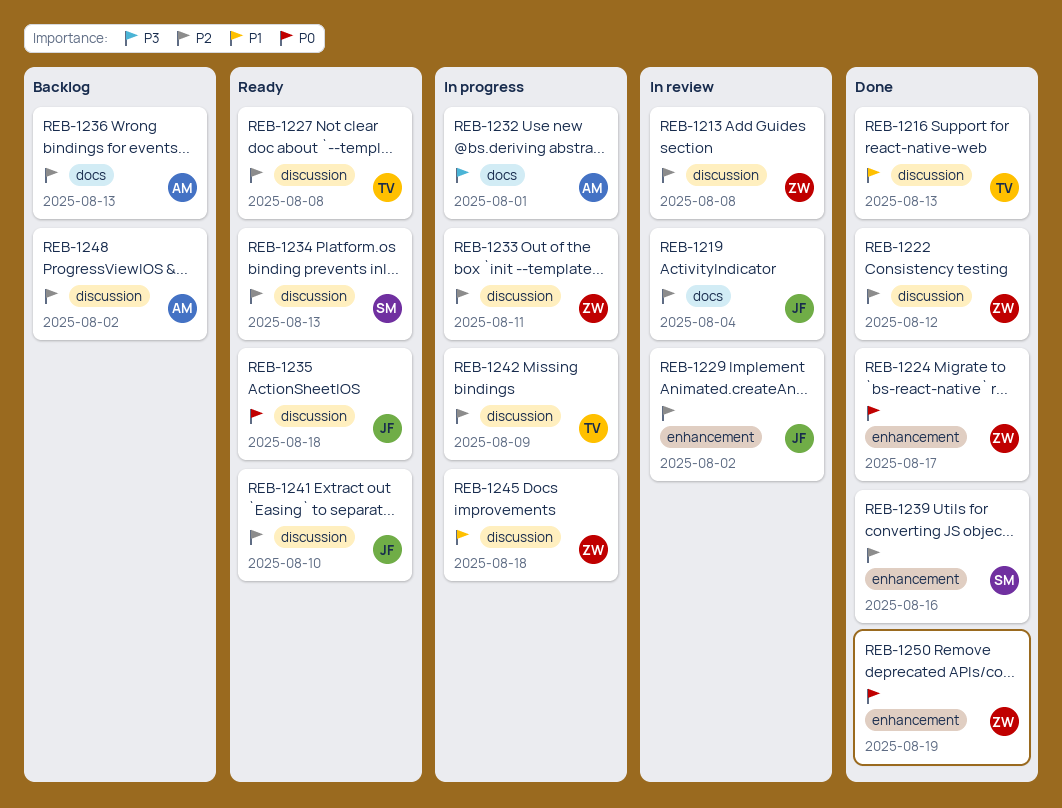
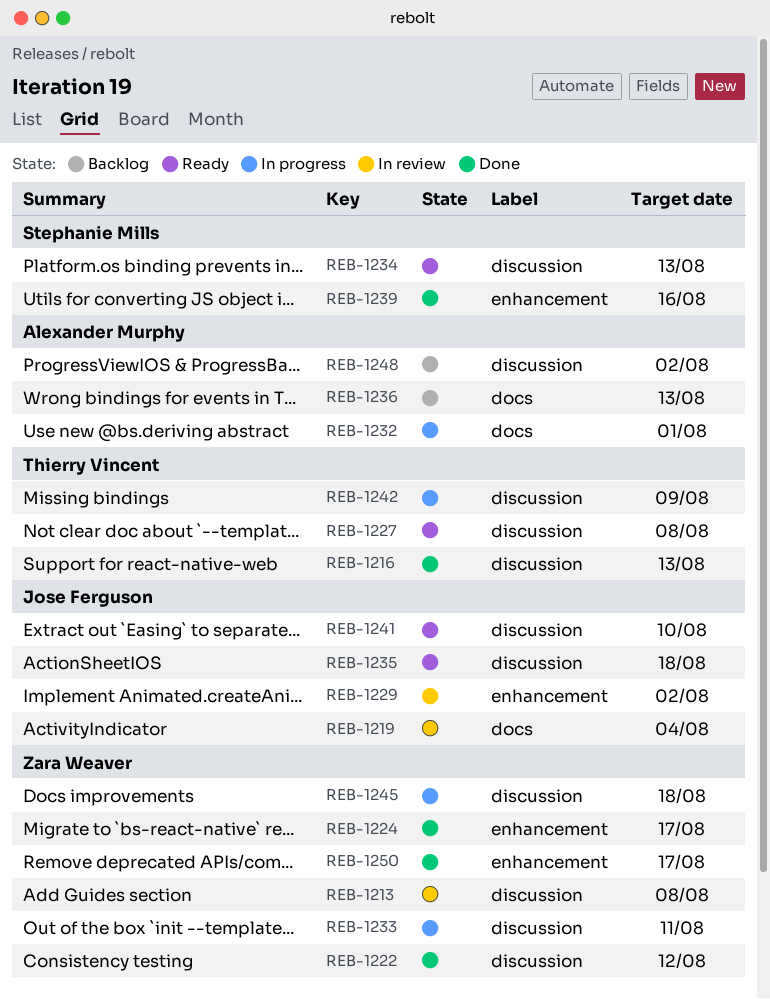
REB-1250, due: Aug 19 -> Aug 17

